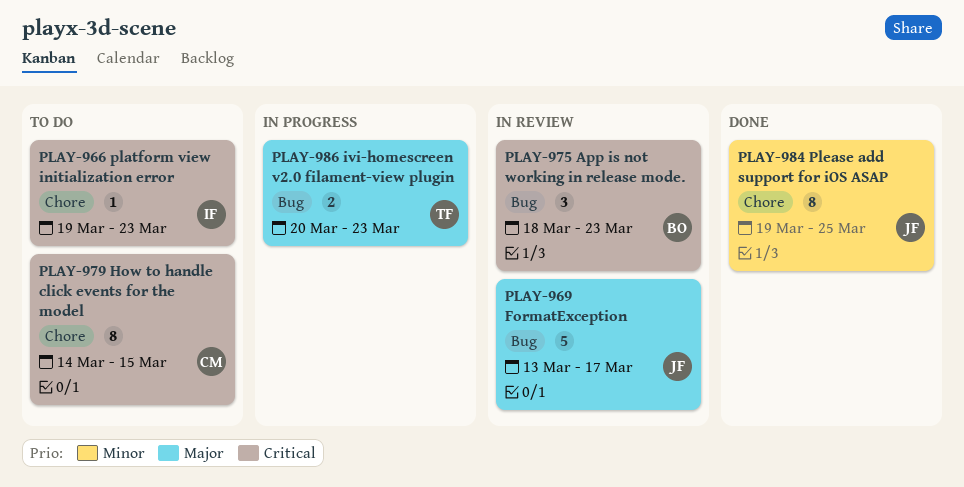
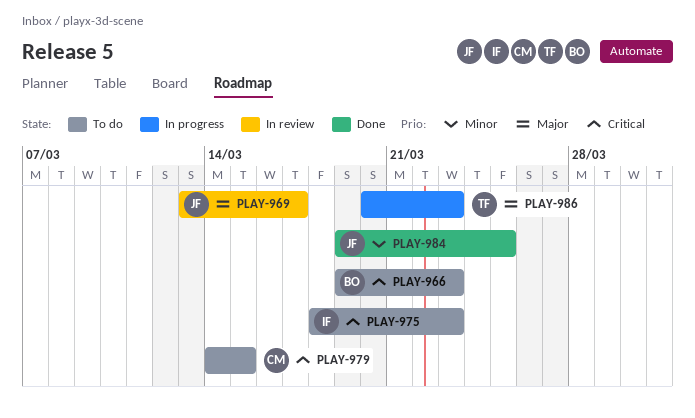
PLAY-966, owner: IF -> BO
PLAY-975, status: In review -> To do
PLAY-975, owner: BO -> IF

